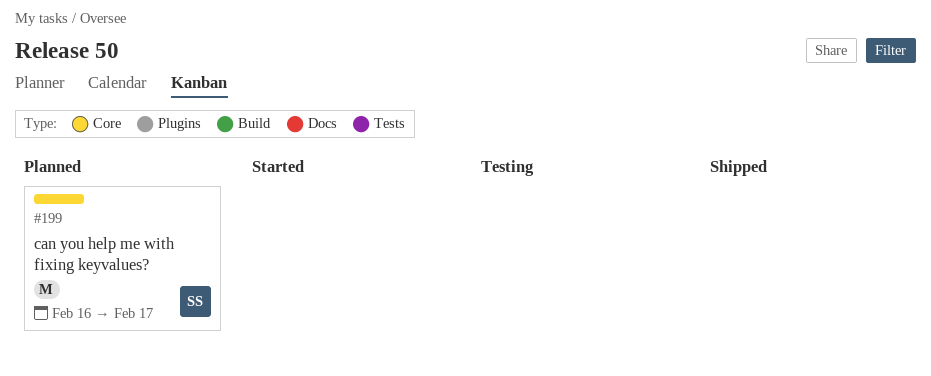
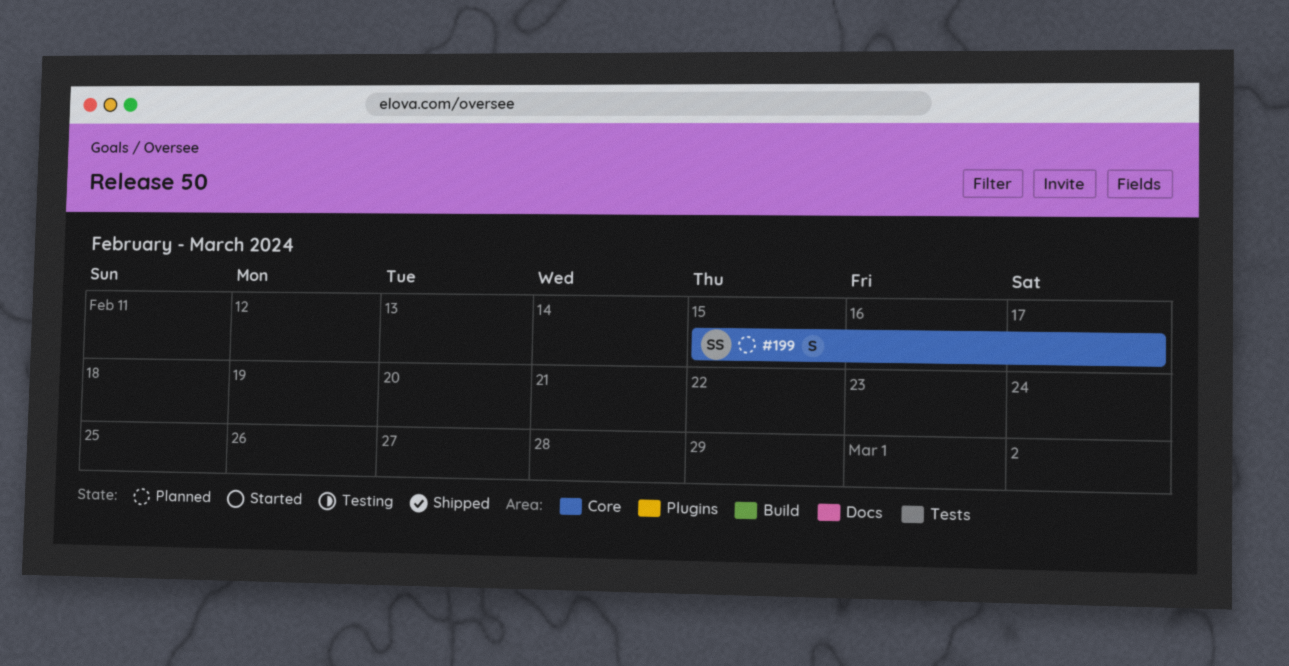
#199, estimate: M -> S
#199, start: Feb 16 -> Feb 15

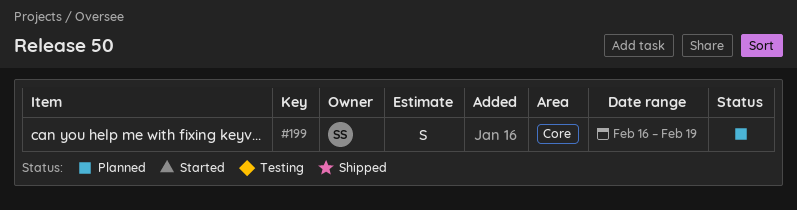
#199, start: Feb 15 -> Feb 16
#199, due: Feb 17 -> Feb 19

